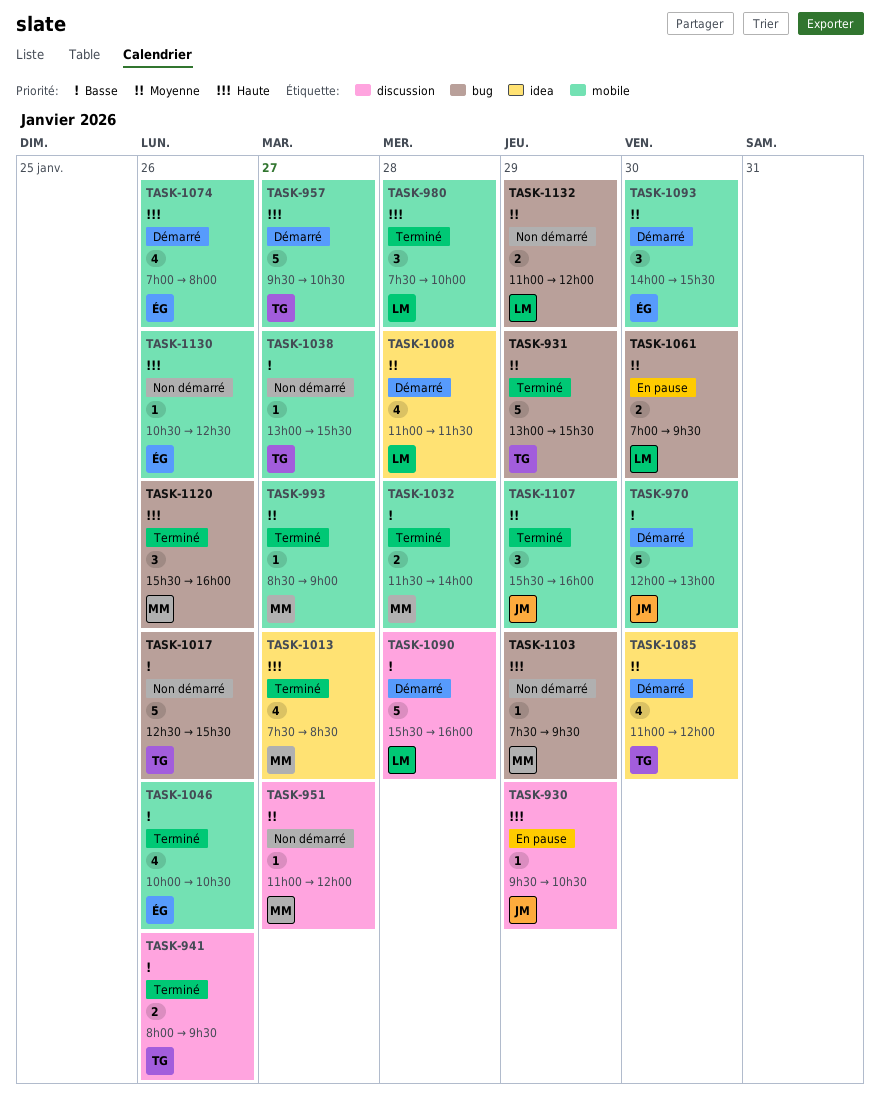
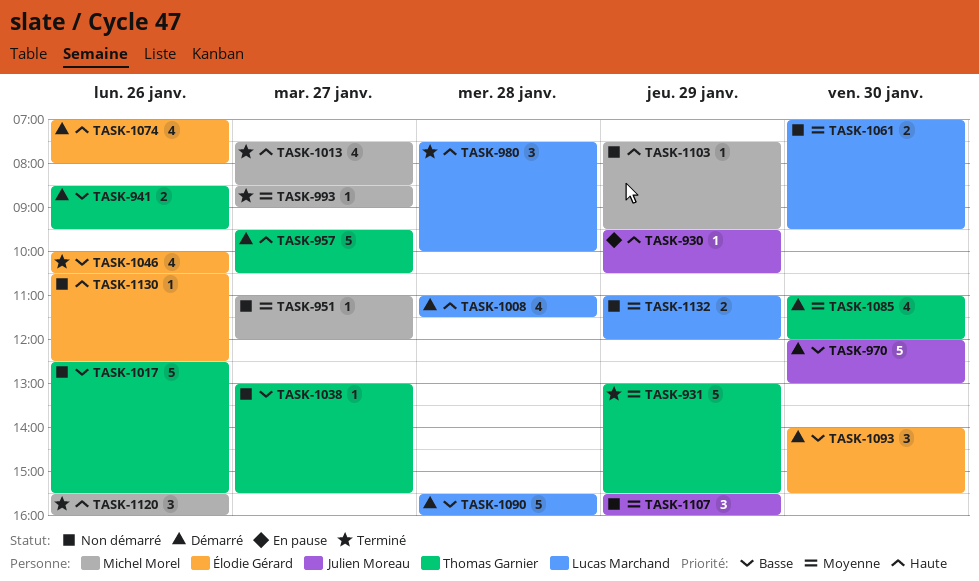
TASK-941, status: Terminé -> Démarré
TASK-941, begins: 08:00 -> 08:30
TASK-1008, priority: Moyenne -> Haute
TASK-1032: present -> none
TASK-1061, status: En pause -> Non démarré
TASK-1093, priority: Moyenne -> Basse
TASK-1107, status: Terminé -> Non démarré

